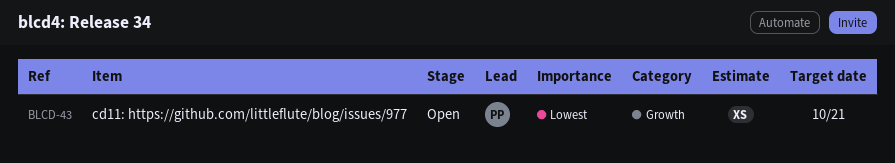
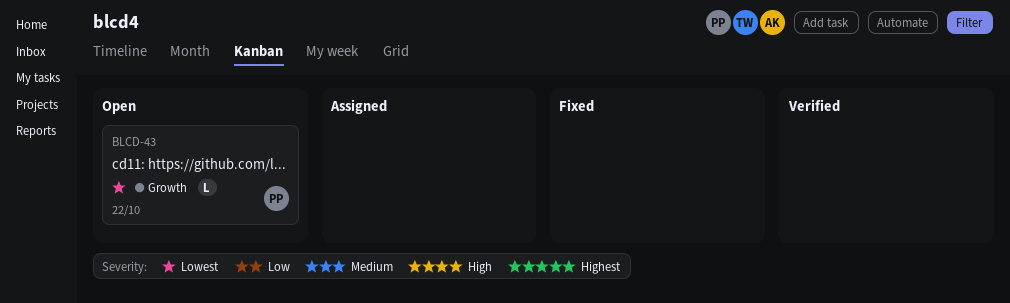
BLCD-43, estimate: XS -> L
BLCD-43, due: Oct 21 -> Oct 22

